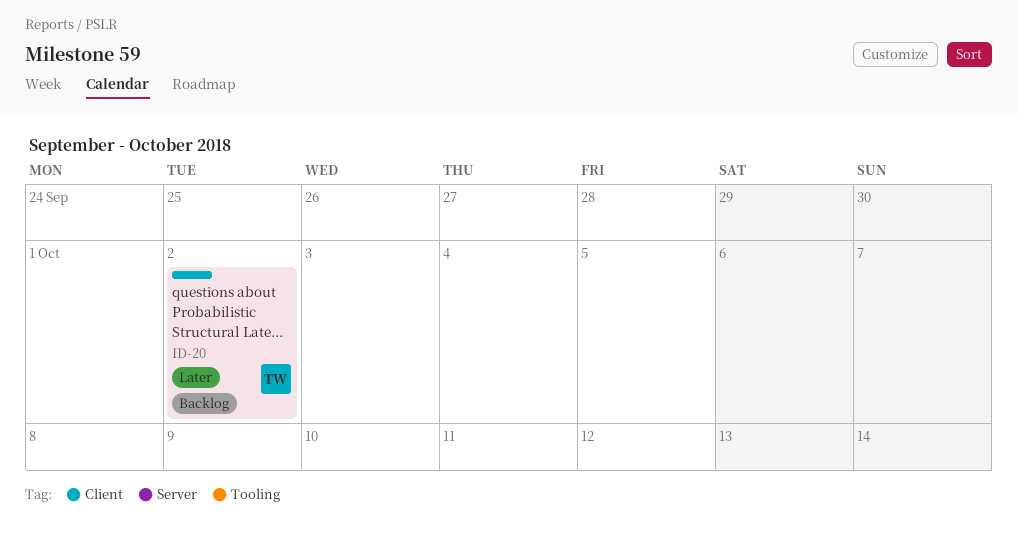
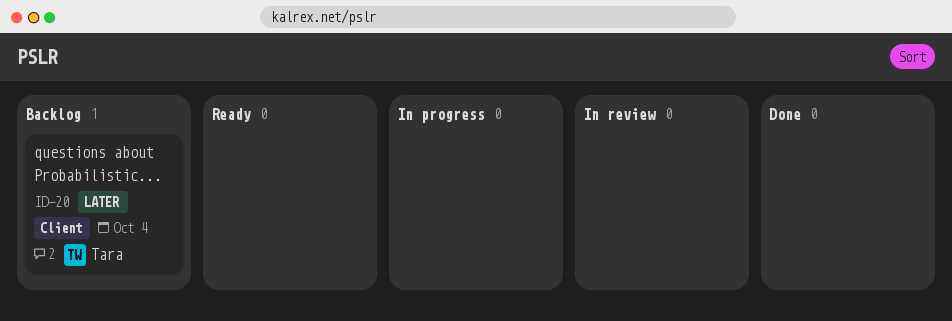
ID-20, due: Oct 2 -> Oct 4

